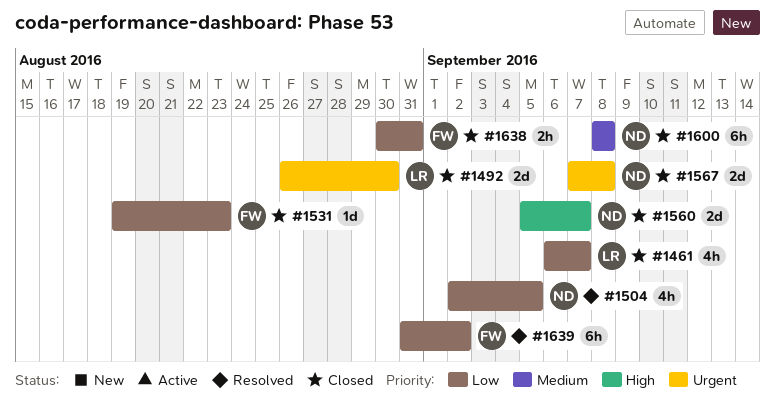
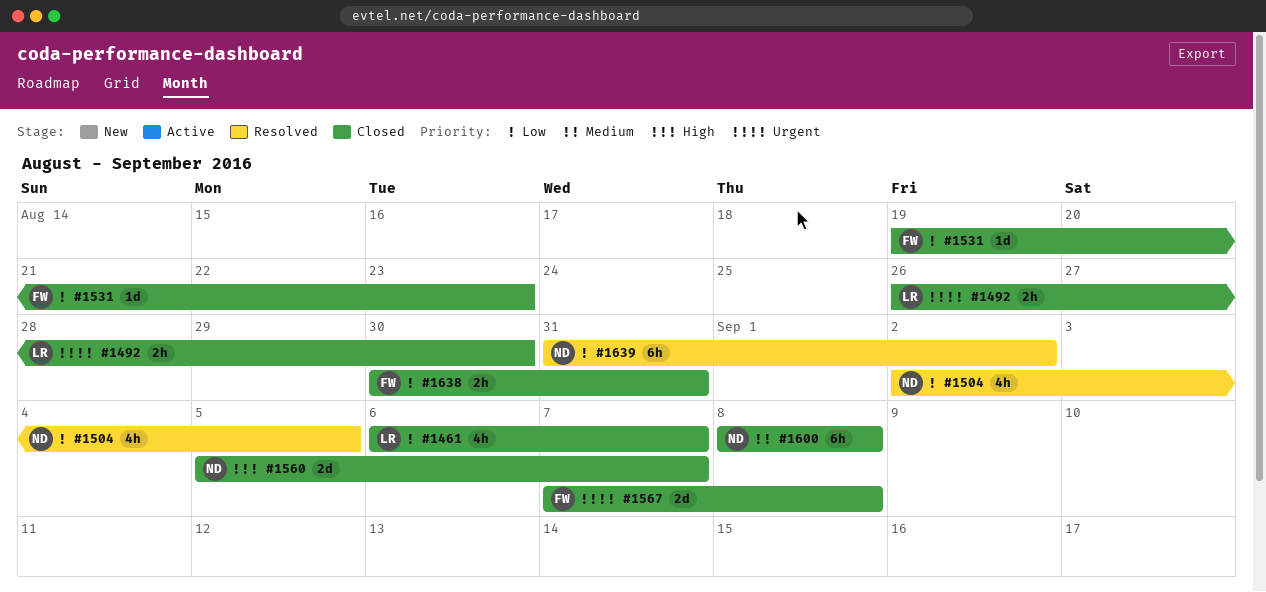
#1492, estimate: 2d -> 2h
#1567, owner: ND -> FW
#1639, owner: FW -> ND

